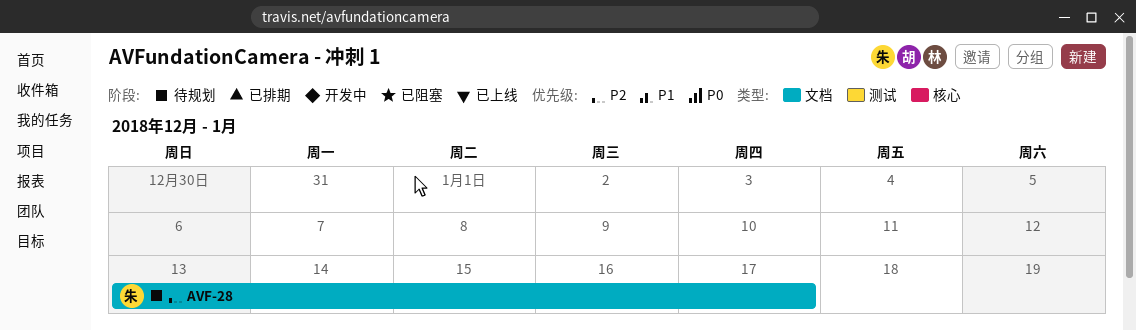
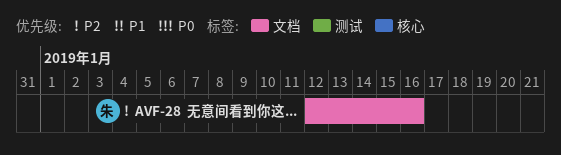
AVF-28, start: Jan 13 -> Jan 12
AVF-28, due: Jan 17 -> Jan 16

